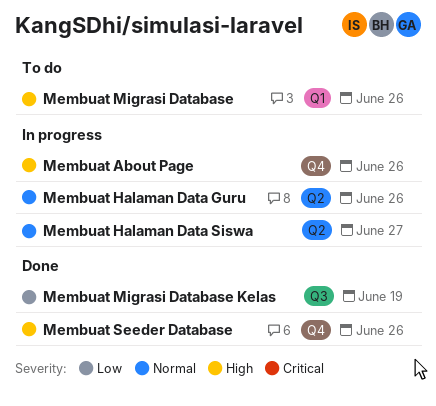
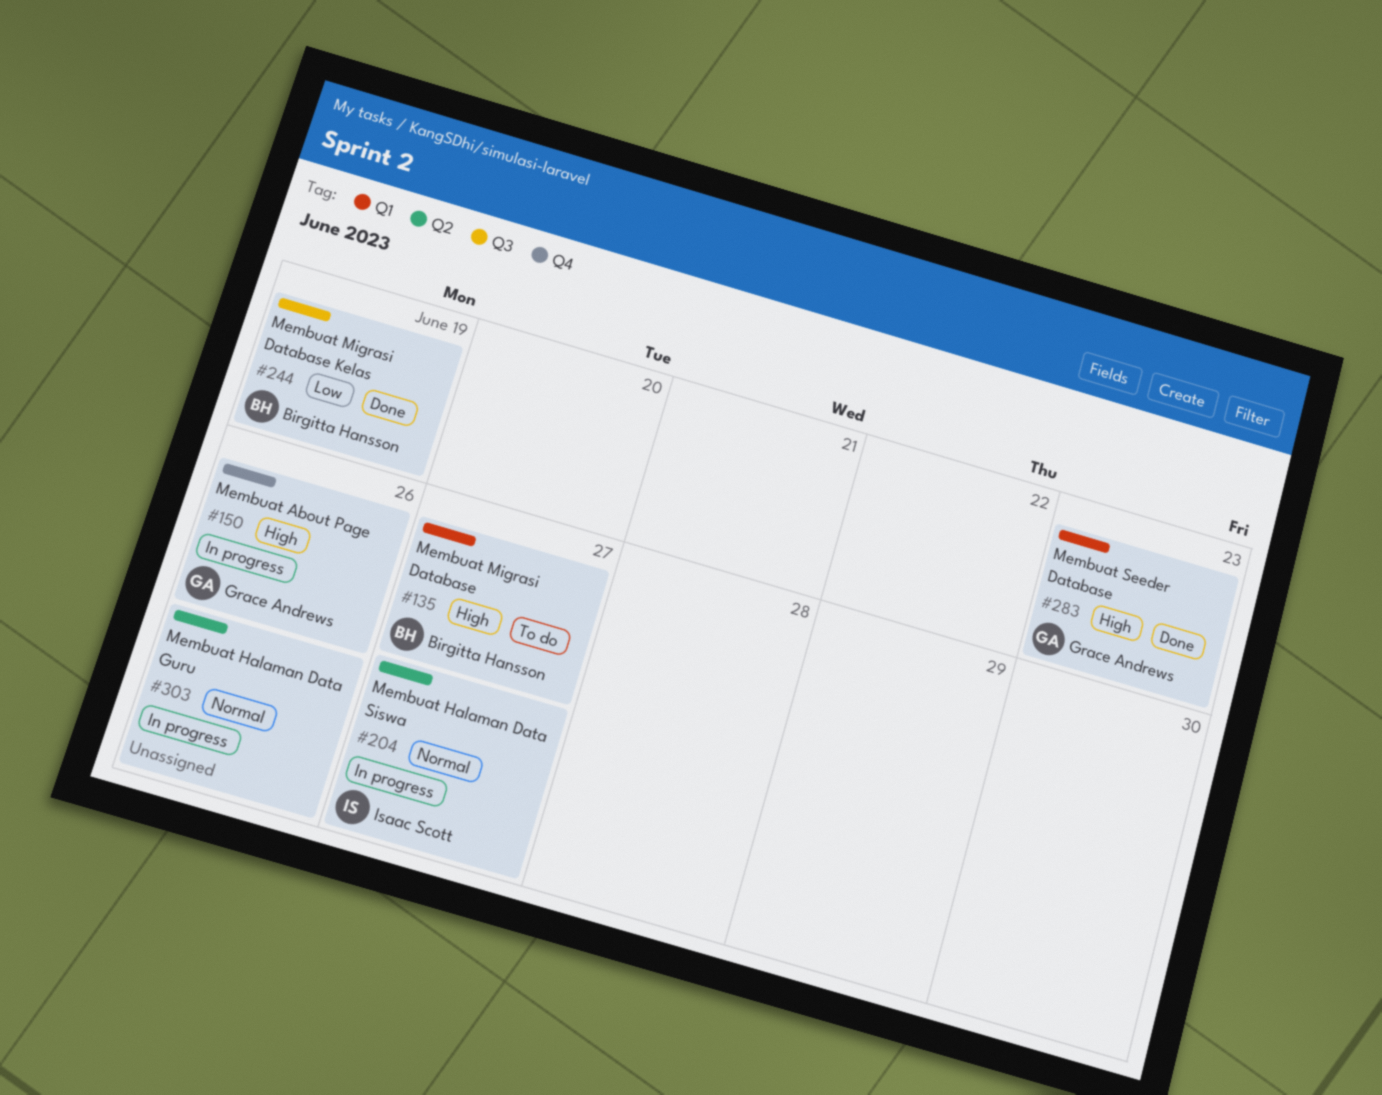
Membuat Migrasi Database, due: Jun 26 -> Jun 27
Membuat Seeder Database, label: Q4 -> Q1
Membuat Seeder Database, due: Jun 26 -> Jun 23

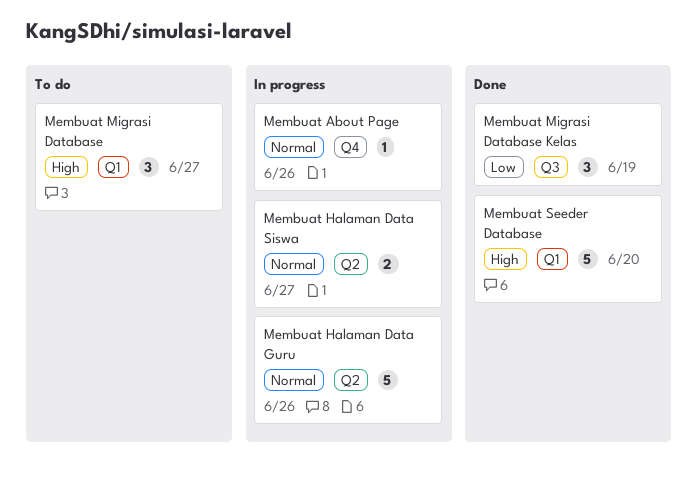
Membuat About Page, priority: High -> Normal
Membuat Seeder Database, due: Jun 23 -> Jun 20

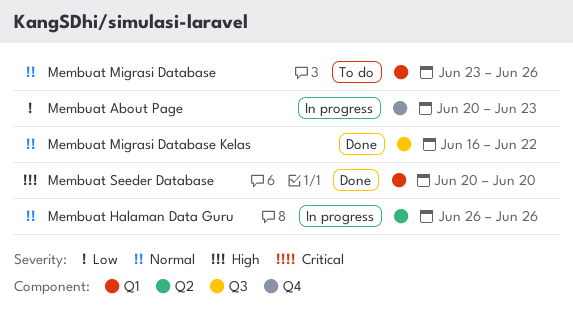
Membuat About Page, priority: Normal -> Low
Membuat About Page, due: Jun 26 -> Jun 23
Membuat Halaman Data Siswa: present -> none
Membuat Migrasi Database, priority: High -> Normal
Membuat Migrasi Database, due: Jun 27 -> Jun 26
Membuat Migrasi Database Kelas, priority: Low -> Normal
Membuat Migrasi Database Kelas, due: Jun 19 -> Jun 22

